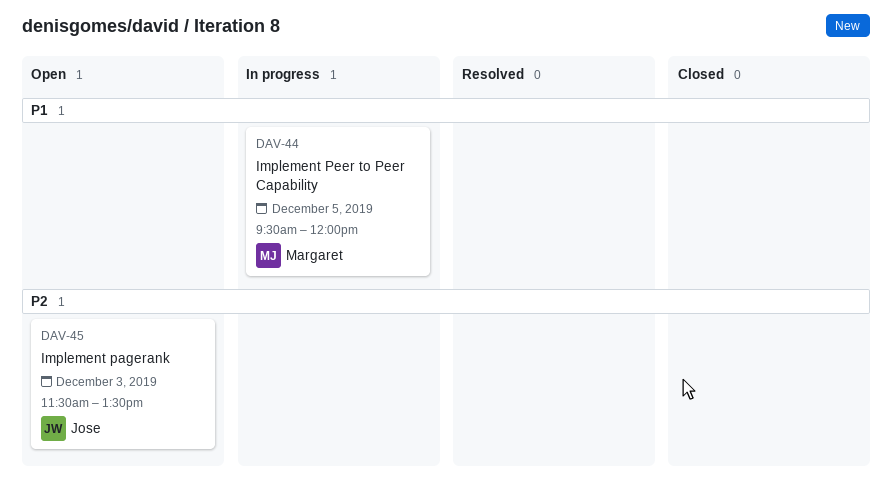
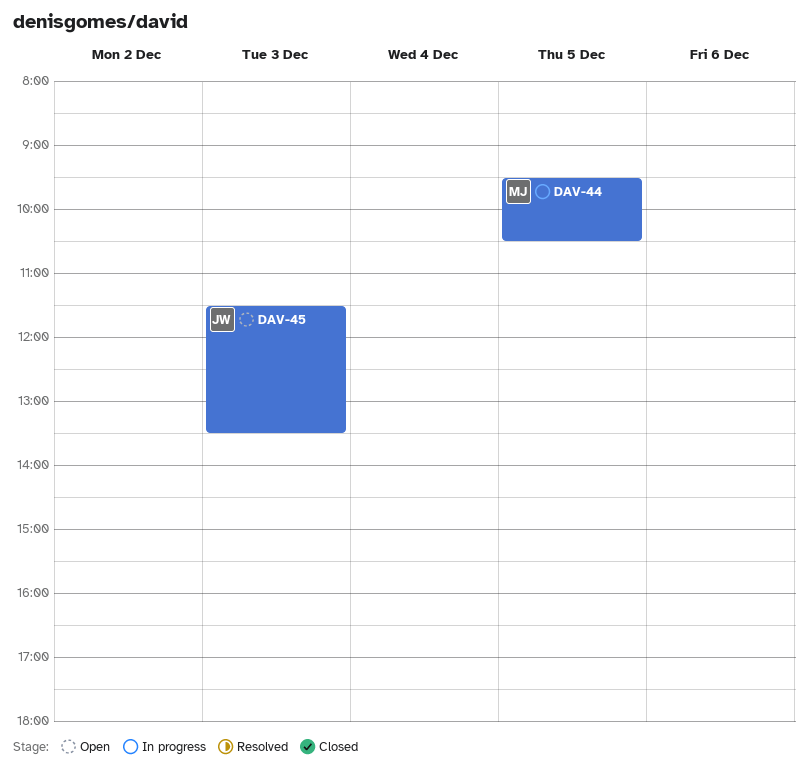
DAV-44, ends: 12:00 -> 10:30

